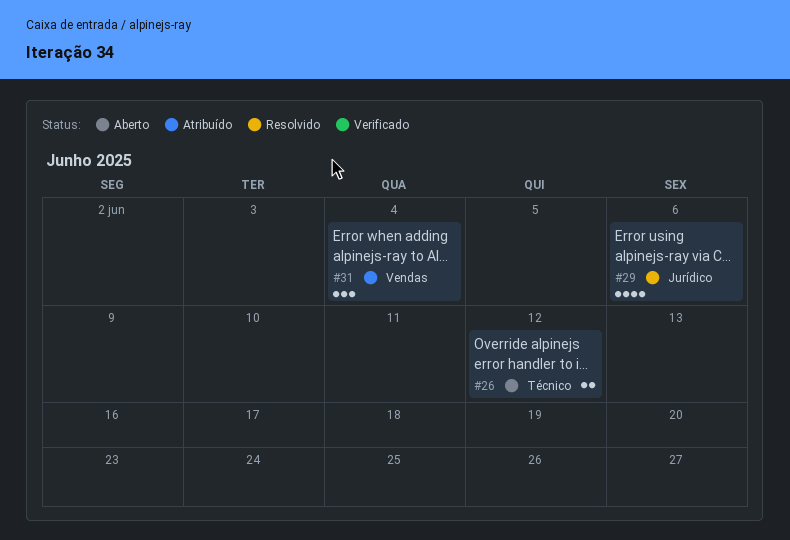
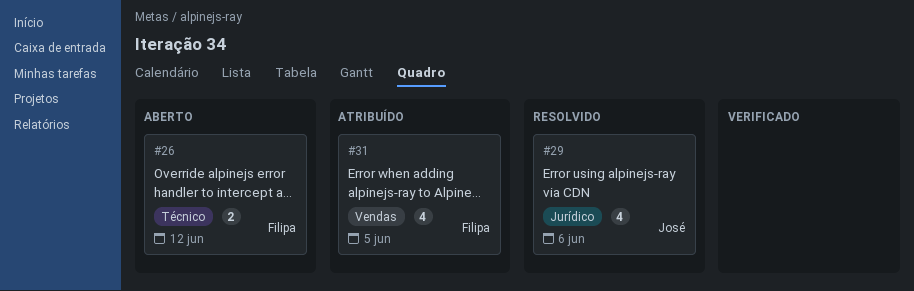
#31, estimate: 3 -> 4
#31, due: Jun 4 -> Jun 5

